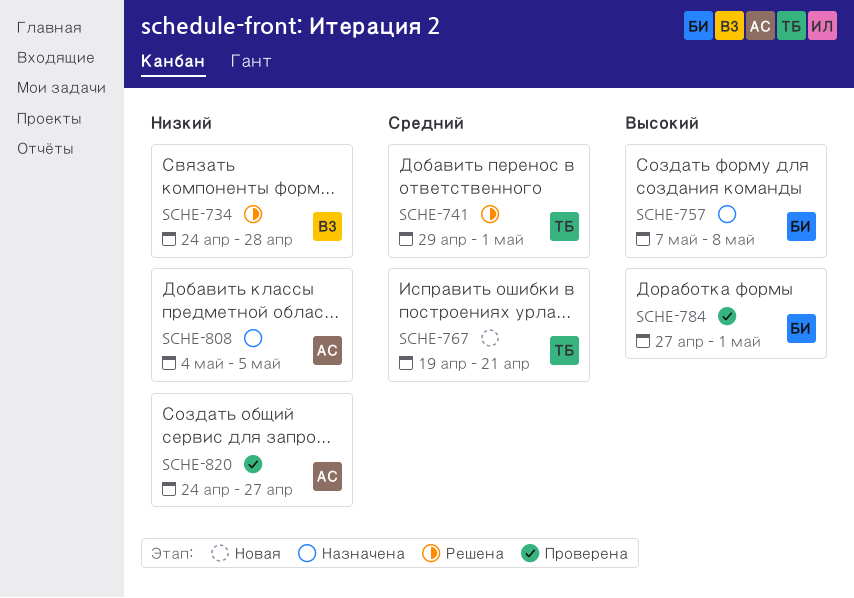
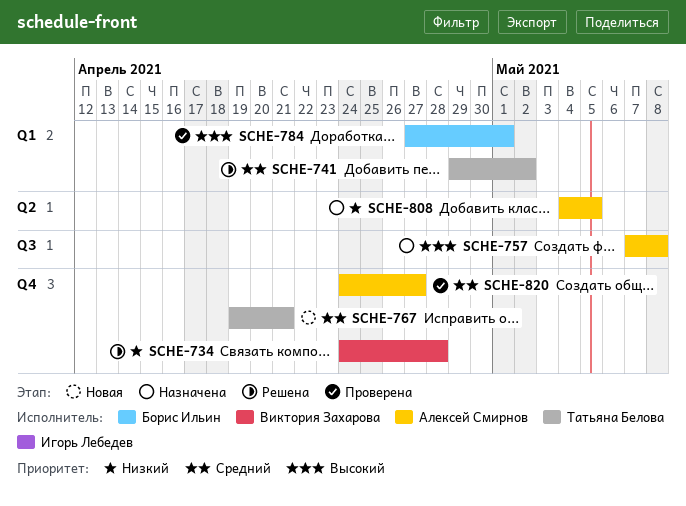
SCHE-741, due: May 1 -> May 2
SCHE-757, owner: Борис Ильин -> Алексей Смирнов
SCHE-820, priority: Низкий -> Средний

